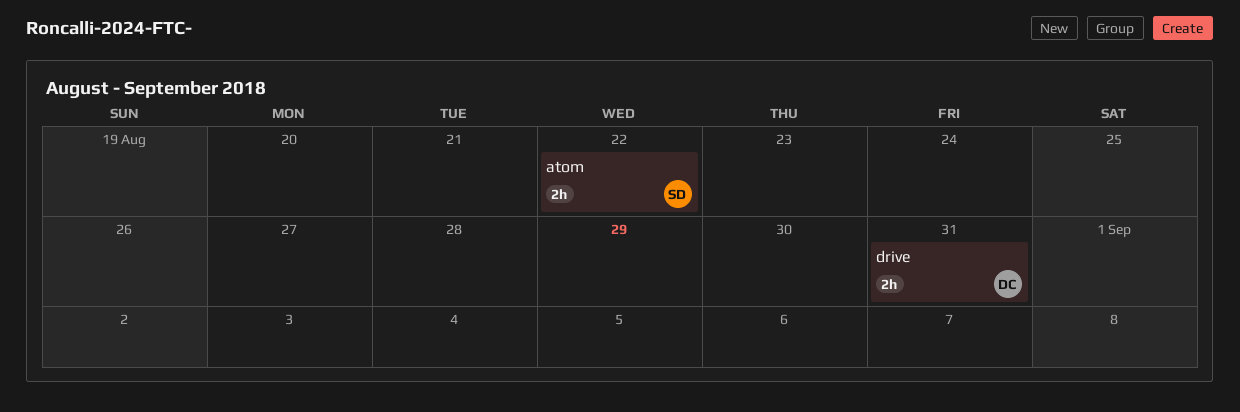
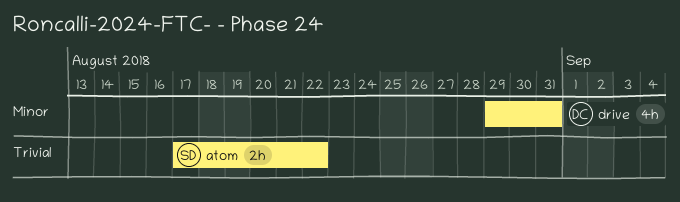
drive, estimate: 2h -> 4h

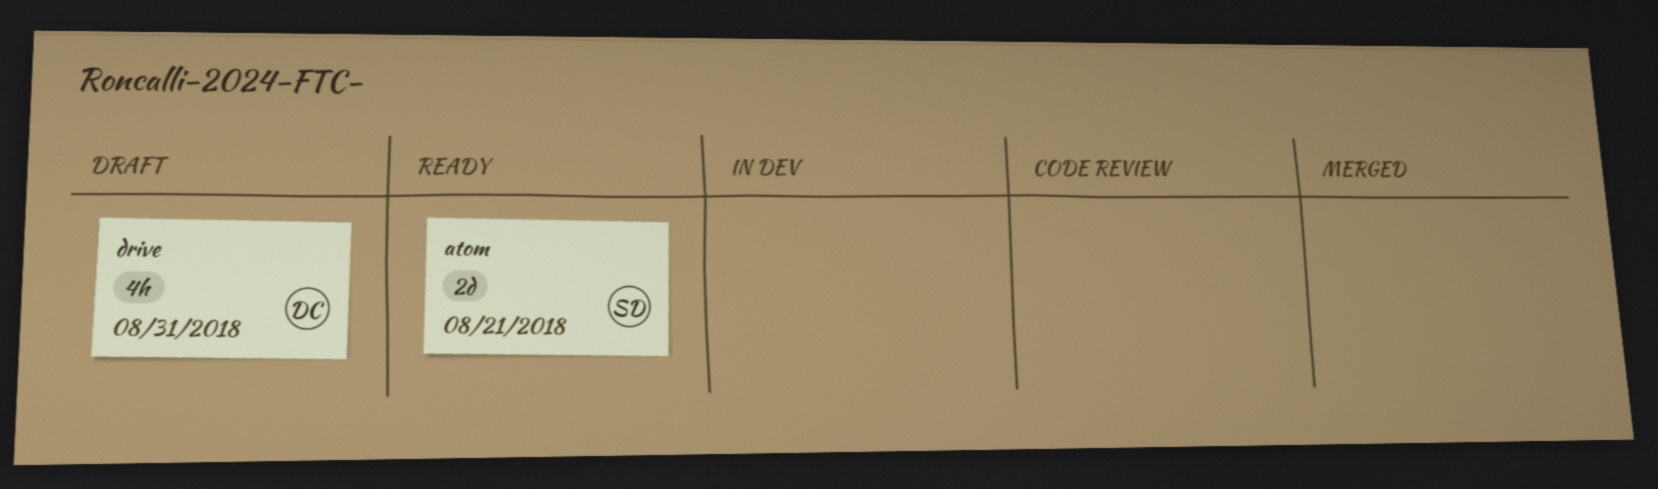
atom, estimate: 2h -> 2d
atom, due: Aug 22 -> Aug 21

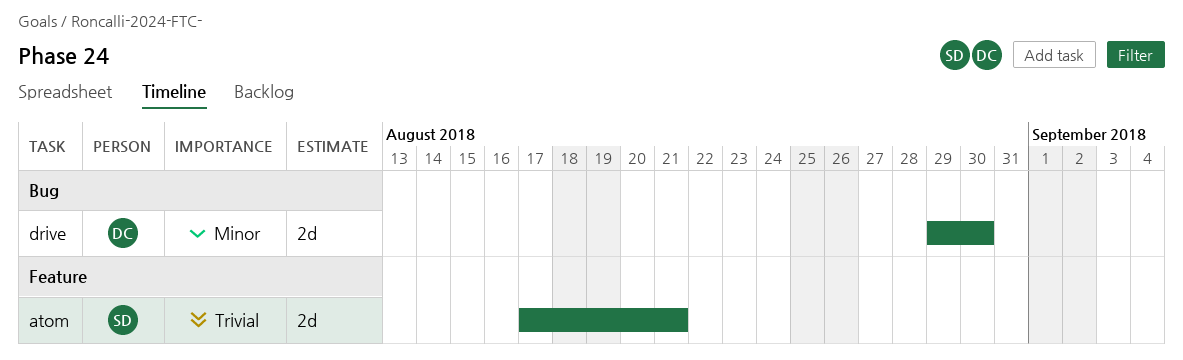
drive, estimate: 4h -> 2d
drive, due: Aug 31 -> Aug 30

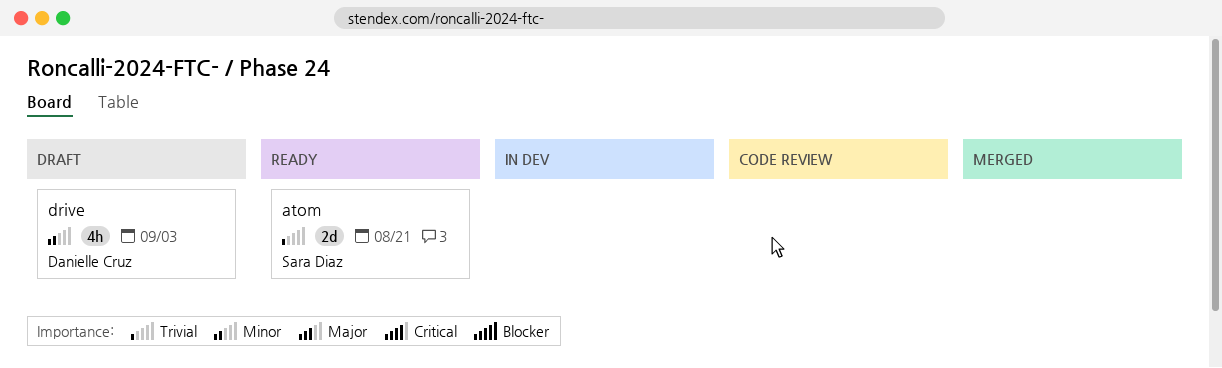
drive, estimate: 2d -> 4h
drive, due: Aug 30 -> Sep 3

